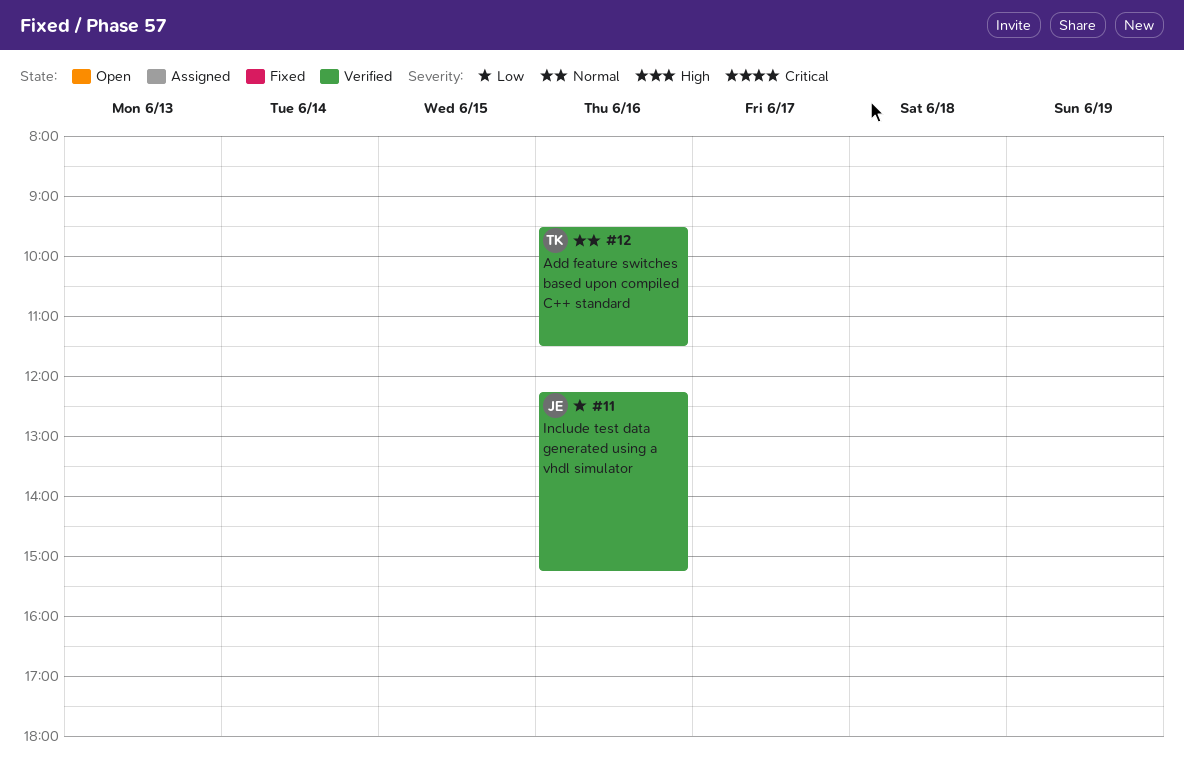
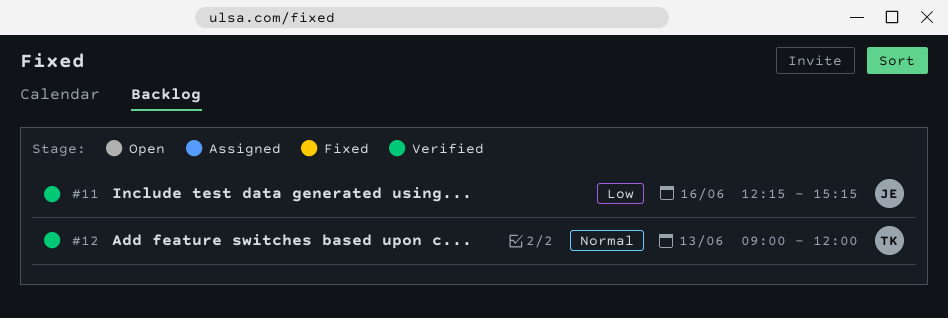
#12, day: Jun 16 -> Jun 13
#12, begins: 09:30 -> 09:00
#12, ends: 11:30 -> 12:00

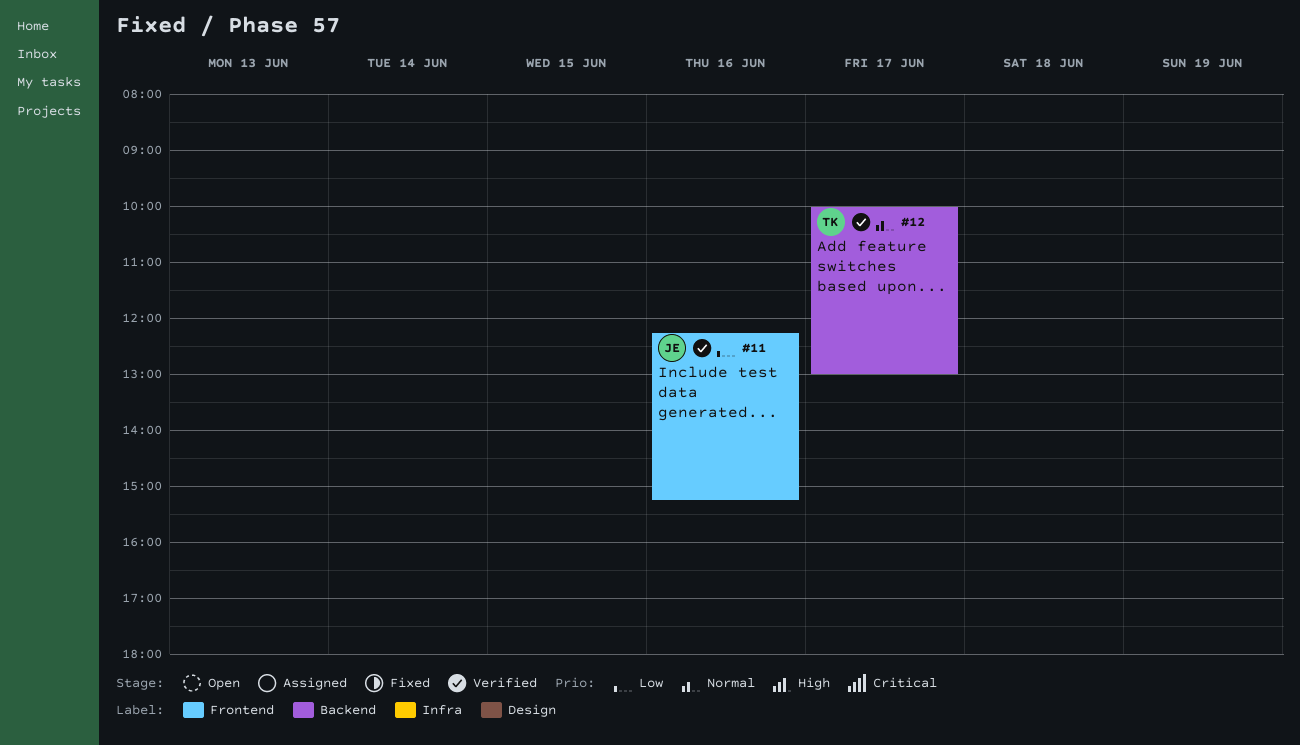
#12, day: Jun 13 -> Jun 17
#12, begins: 09:00 -> 10:00
#12, ends: 12:00 -> 13:00

